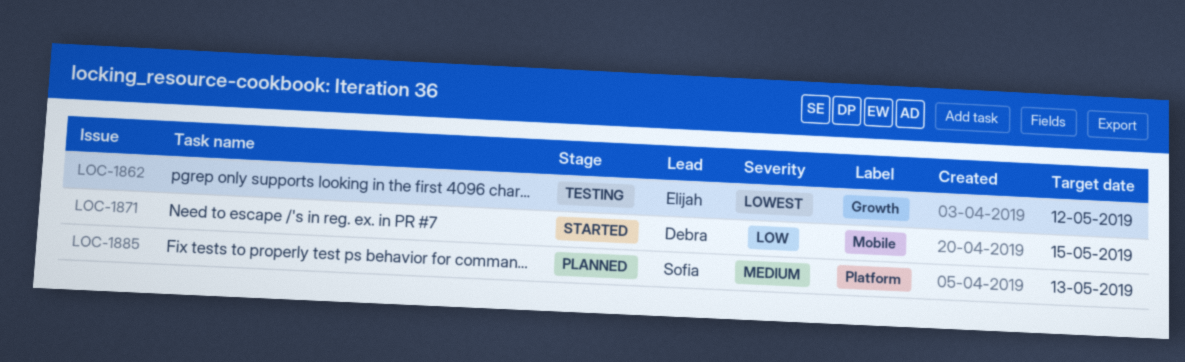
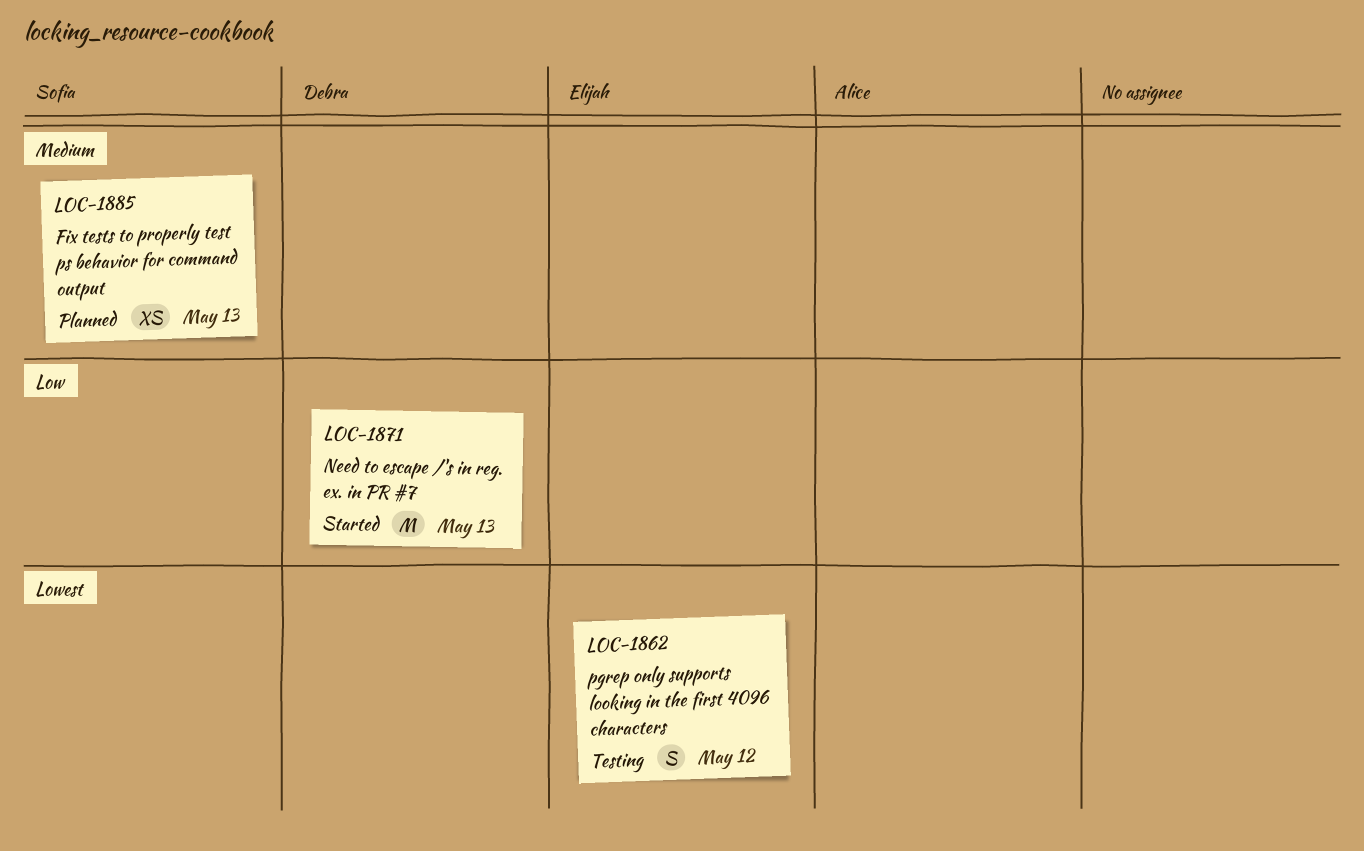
LOC-1871, due: May 15 -> May 13

